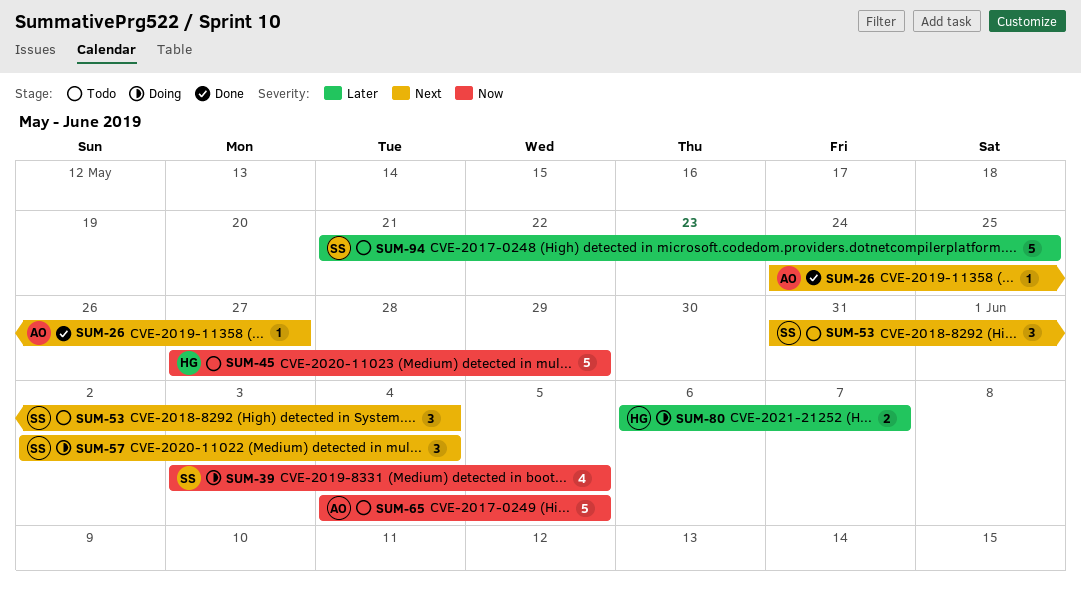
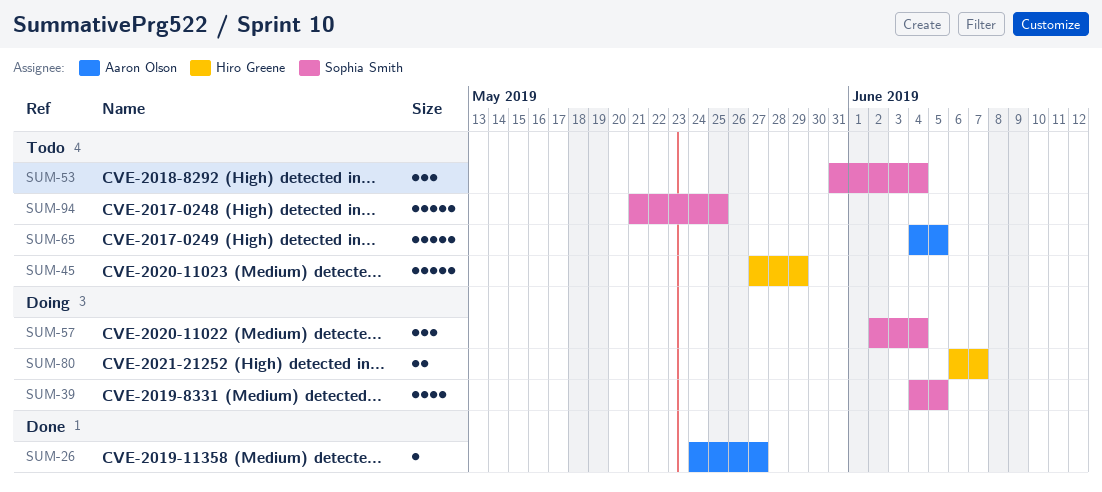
SUM-39, start: Jun 3 -> Jun 4

